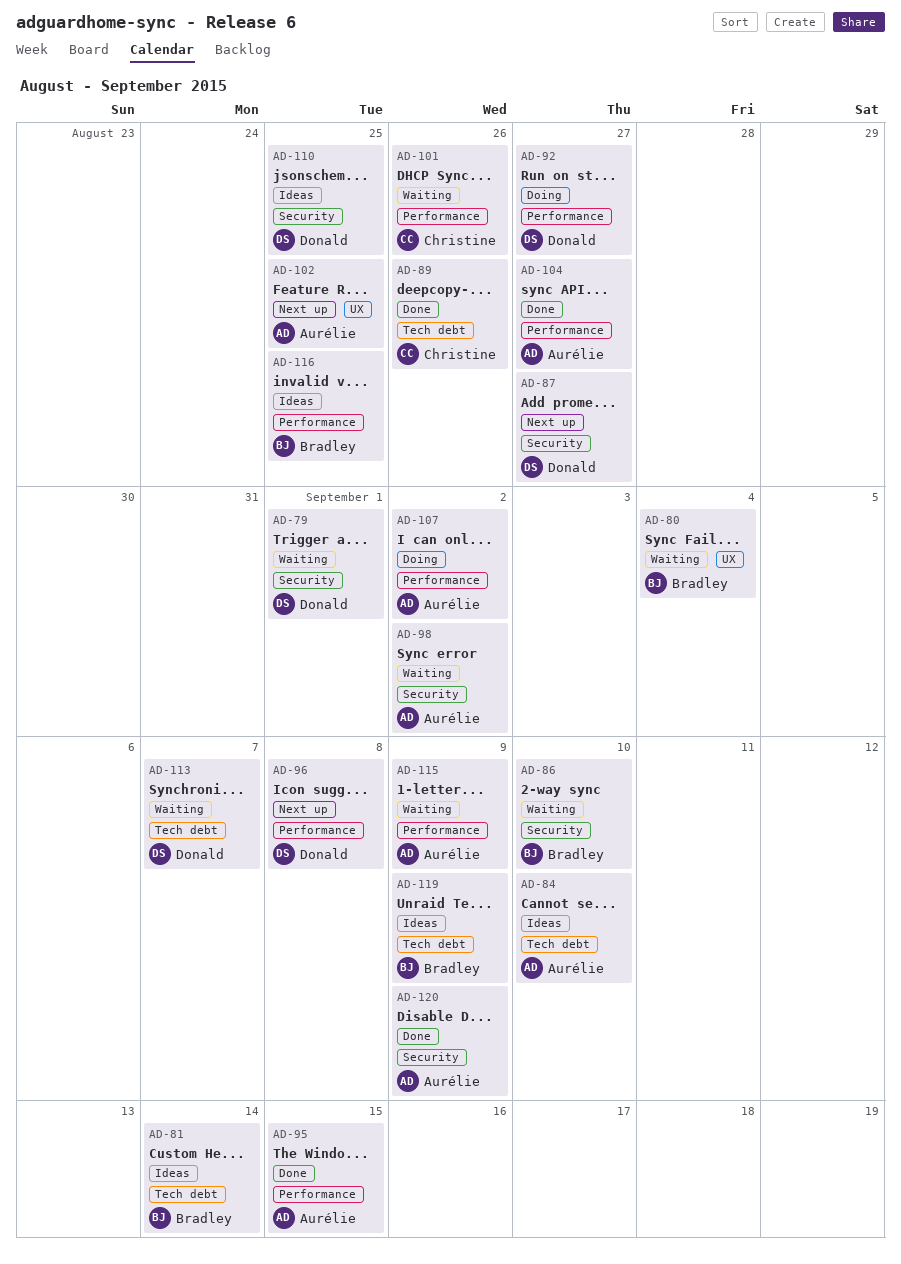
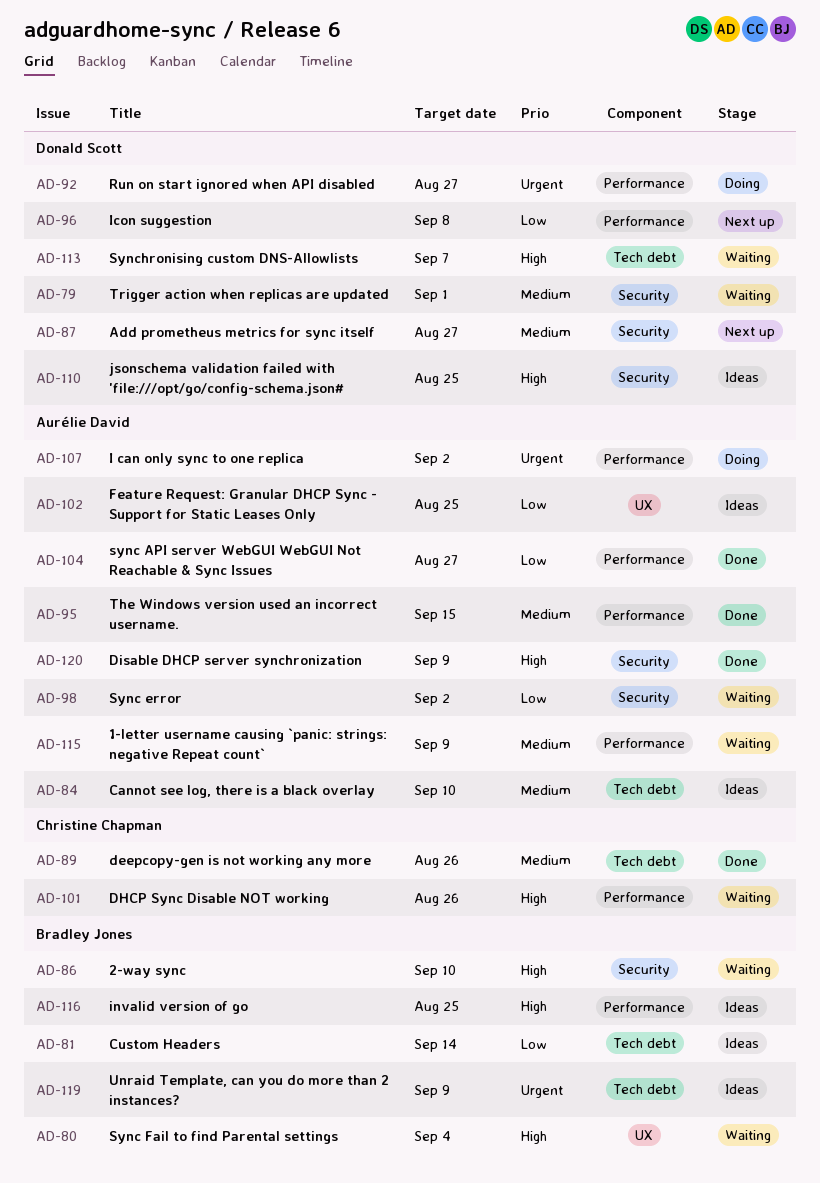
AD-102, status: Next up -> Ideas

